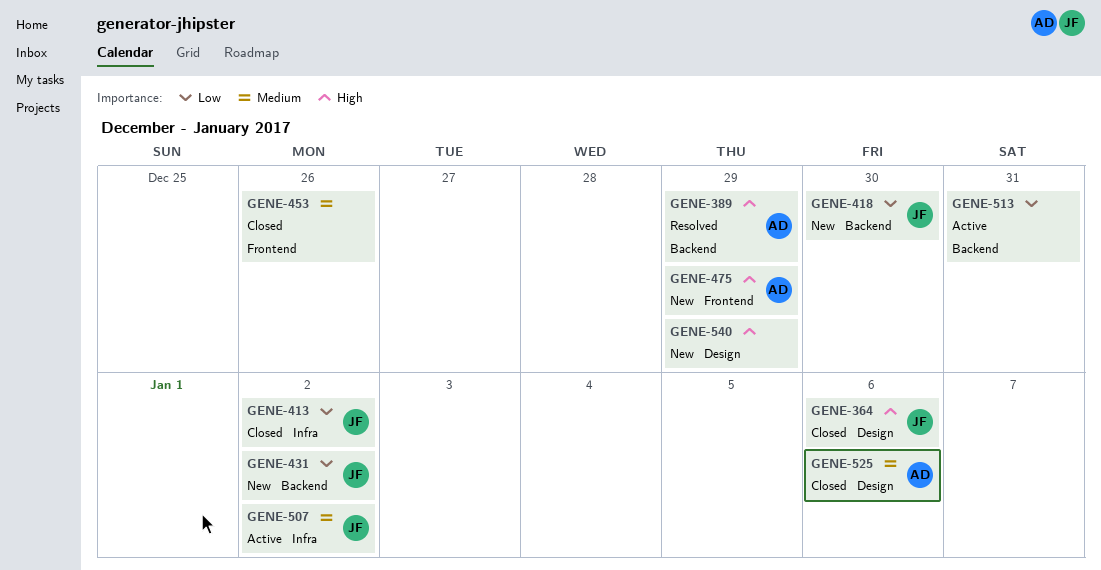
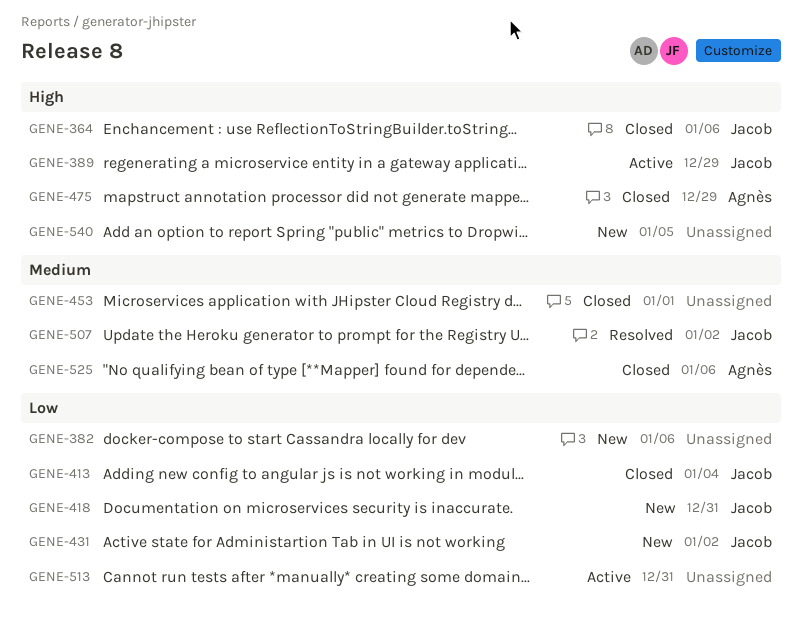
GENE-382: none -> present
GENE-389, status: Resolved -> Active
GENE-389, owner: Agnès -> Jacob
GENE-413, due: Jan 2 -> Jan 4
GENE-418, due: Dec 30 -> Dec 31
GENE-453, due: Dec 26 -> Jan 1
GENE-475, status: New -> Closed
GENE-507, status: Active -> Resolved
GENE-540, due: Dec 29 -> Jan 5

